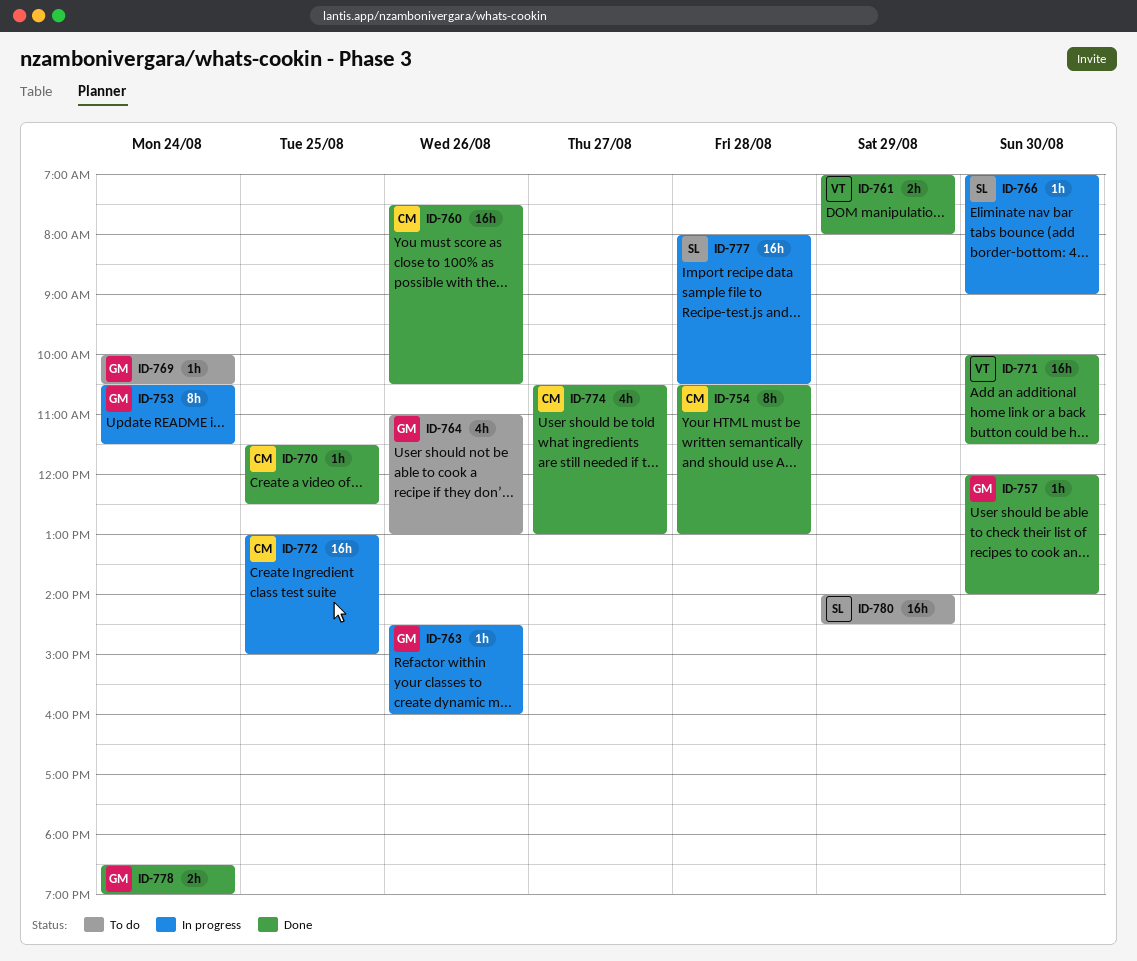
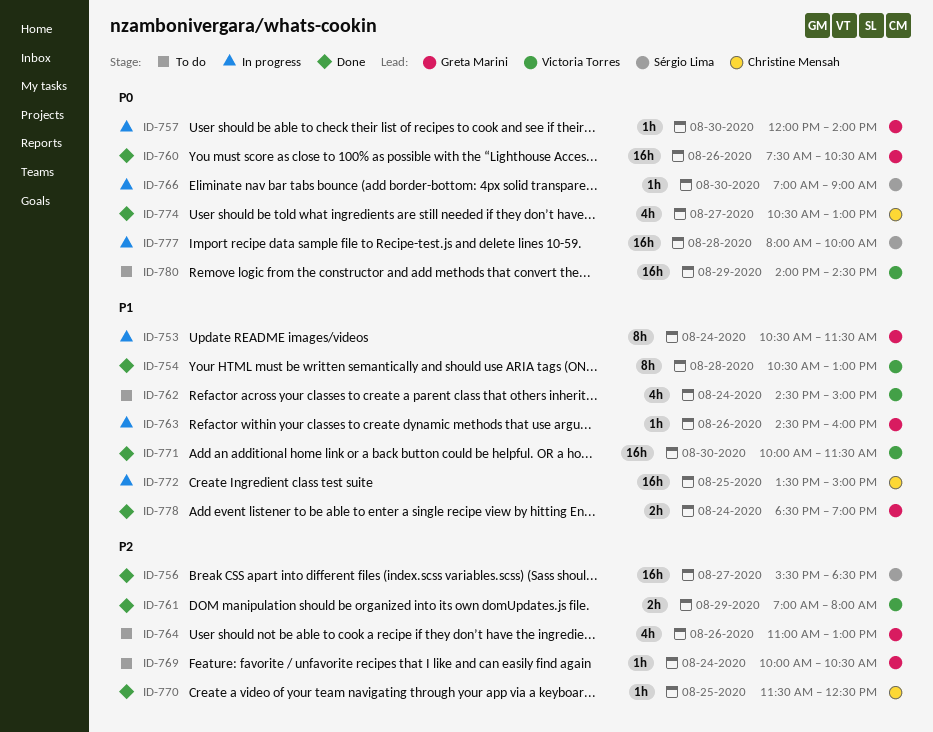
ID-754, owner: Christine Mensah -> Victoria Torres
ID-756: none -> present
ID-757, status: Done -> In progress
ID-760, owner: Christine Mensah -> Greta Marini
ID-762: none -> present
ID-772, begins: 13:00 -> 13:30
ID-777, ends: 10:30 -> 10:00
ID-780, owner: Sérgio Lima -> Victoria Torres

